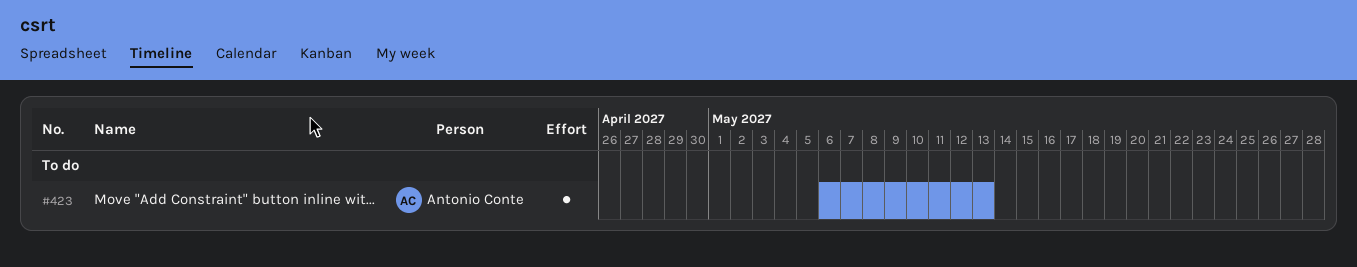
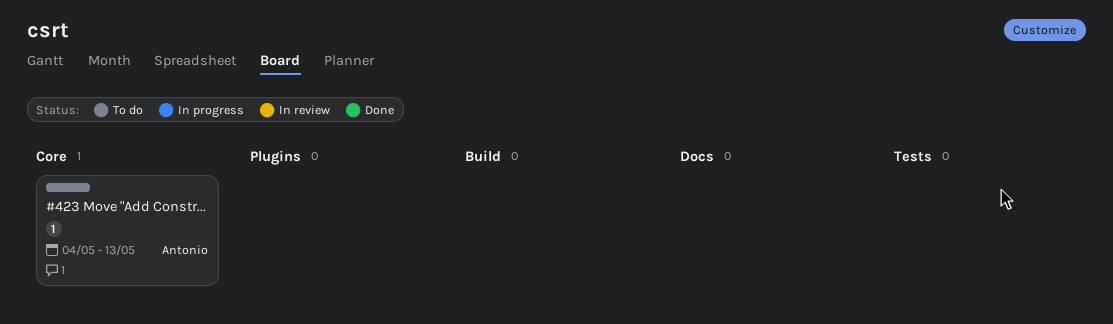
#423, start: May 6 -> May 4

